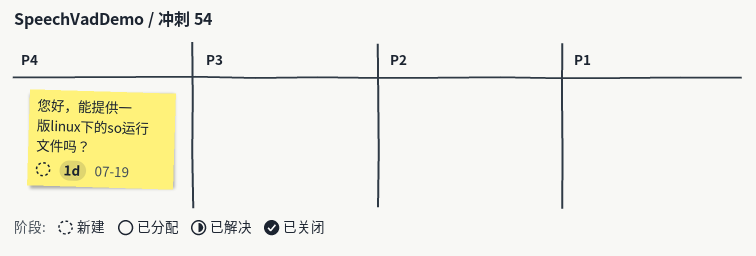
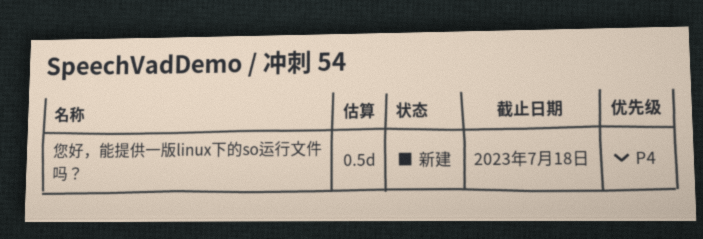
您好，能提供一版linux下的so运行文件吗？, estimate: 1d -> 0.5d
您好，能提供一版linux下的so运行文件吗？, due: Jul 19 -> Jul 18

